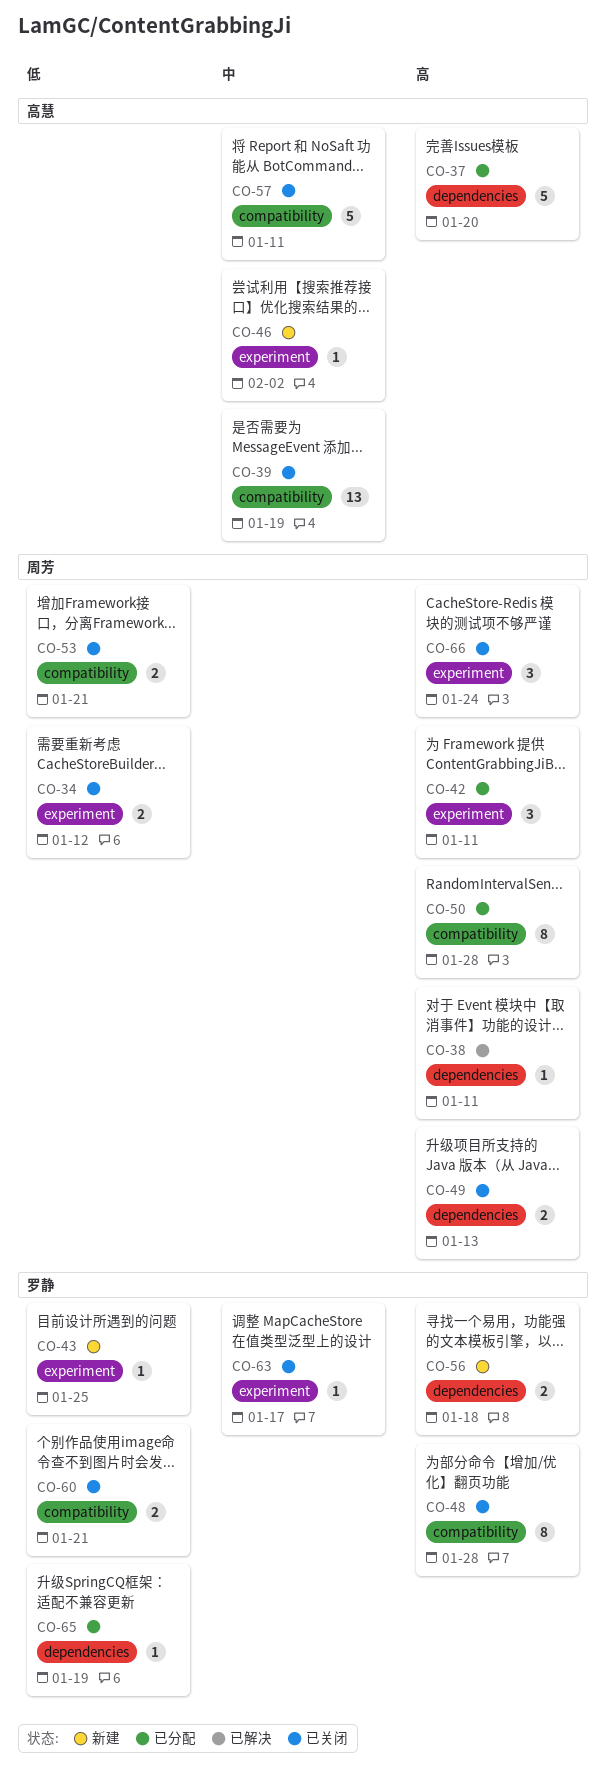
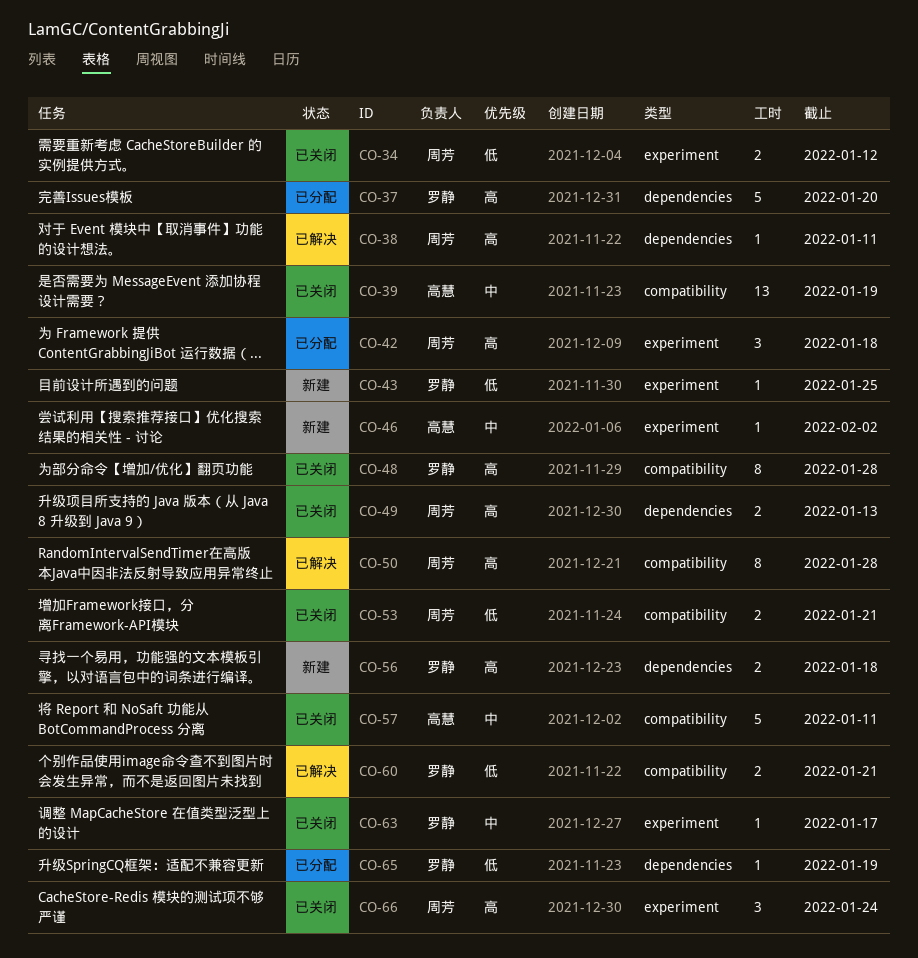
CO-37, owner: 高慧 -> 罗静
CO-42, due: Jan 11 -> Jan 18
CO-50, status: 已分配 -> 已解决
CO-60, status: 已关闭 -> 已解决

